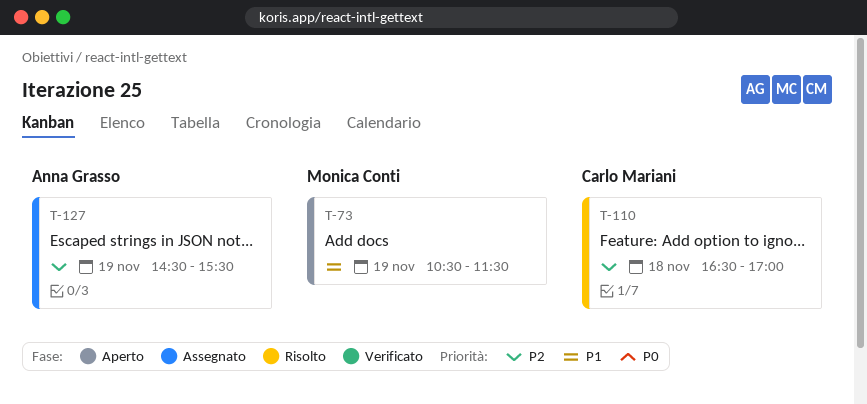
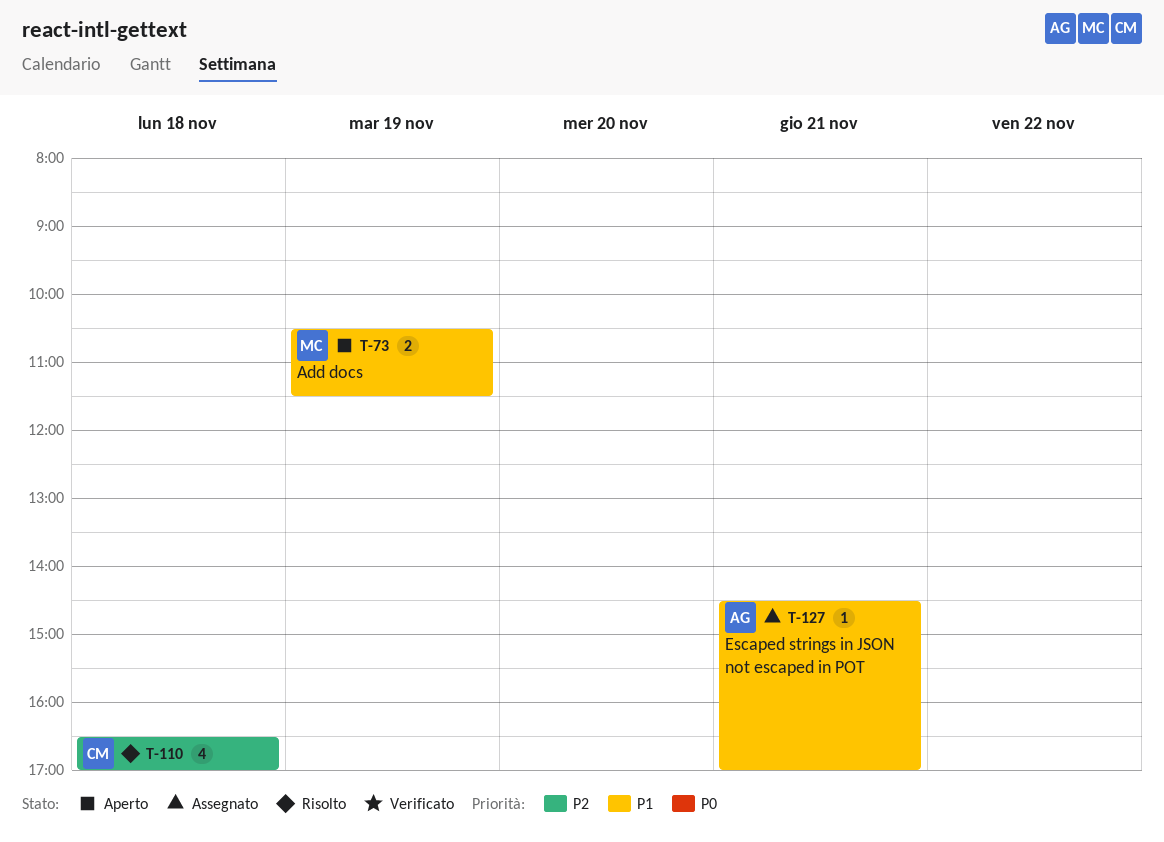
T-127, priority: P2 -> P1
T-127, day: Nov 19 -> Nov 21
T-127, ends: 15:30 -> 17:00

